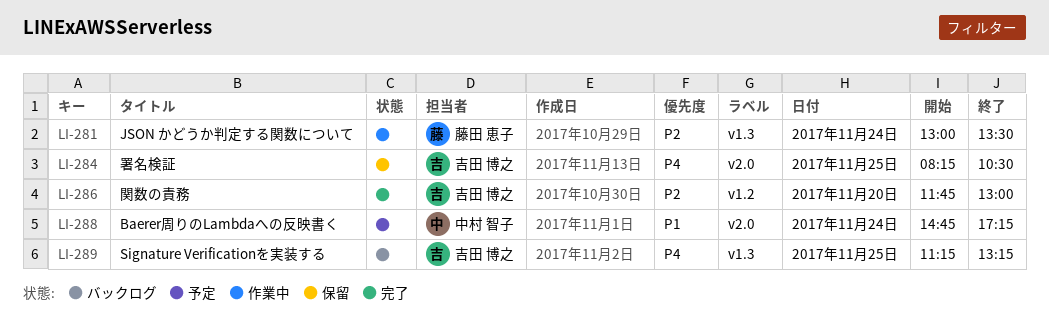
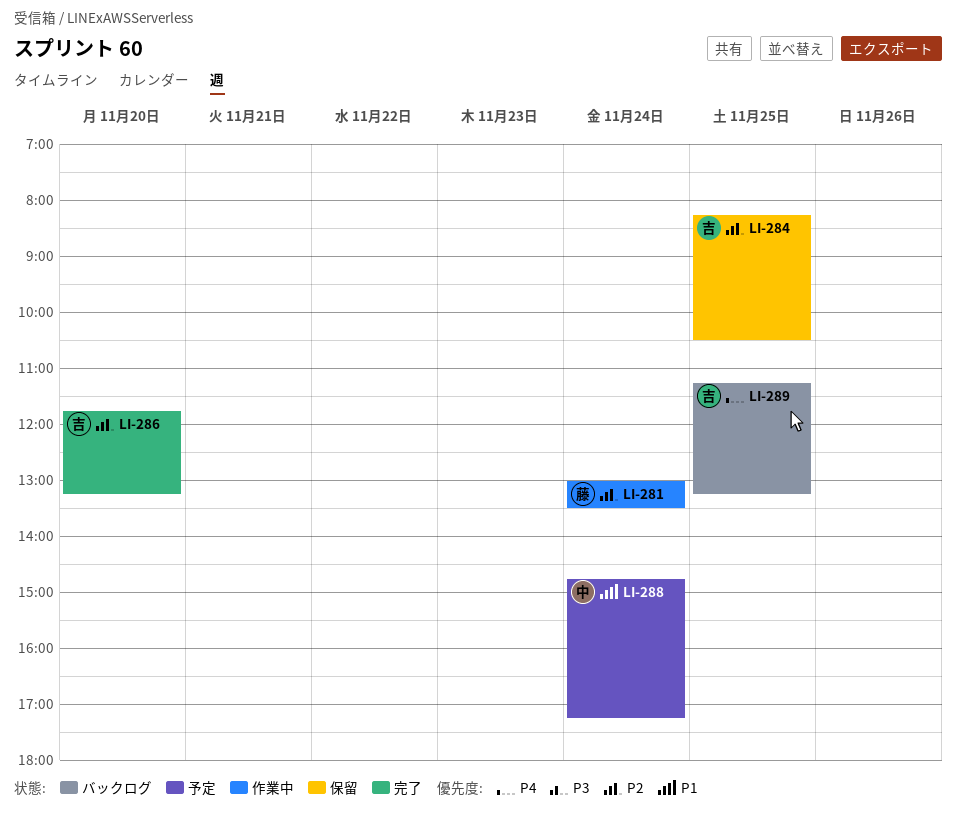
LI-284, priority: P4 -> P2
LI-286, ends: 13:00 -> 13:15

